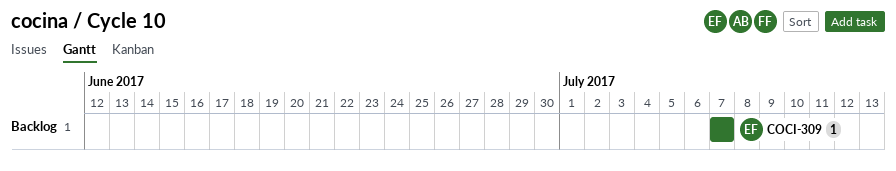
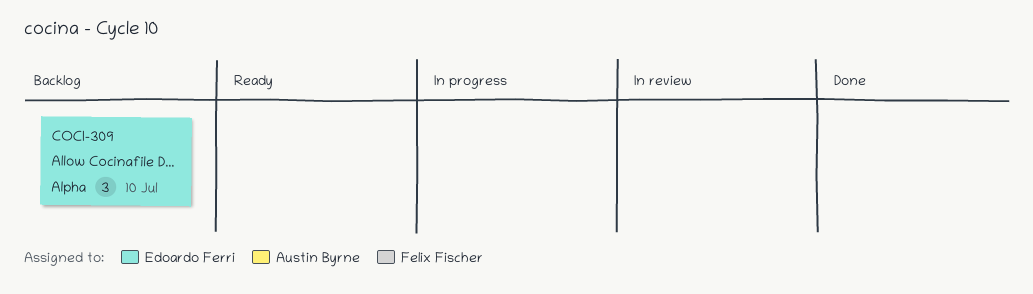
COCI-309, estimate: 1 -> 3
COCI-309, due: Jul 7 -> Jul 10

